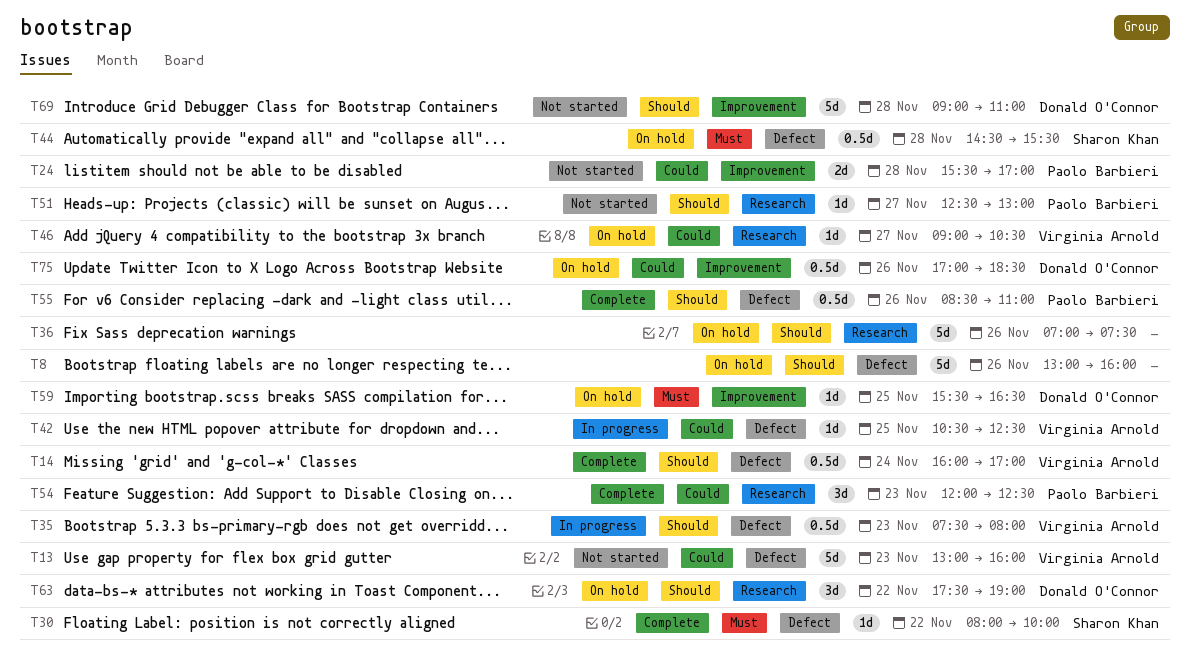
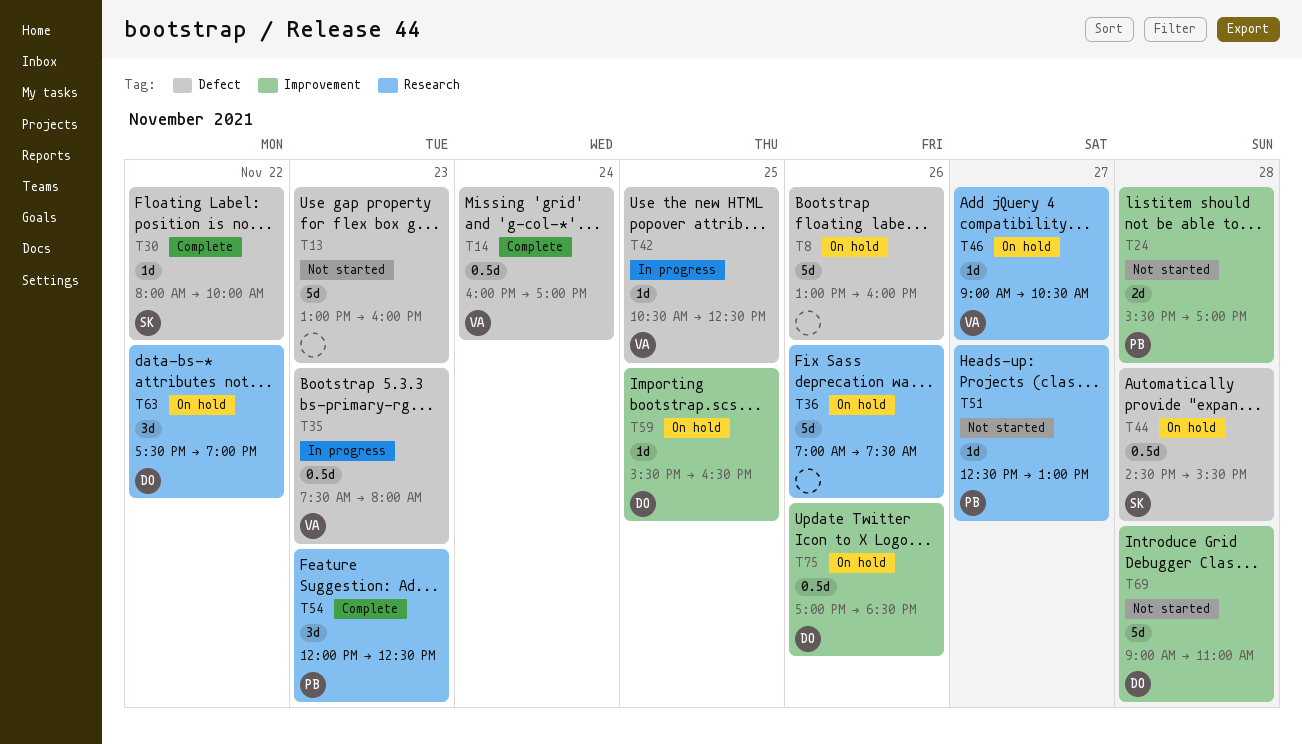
T13, owner: Virginia Arnold -> none
T55: present -> none

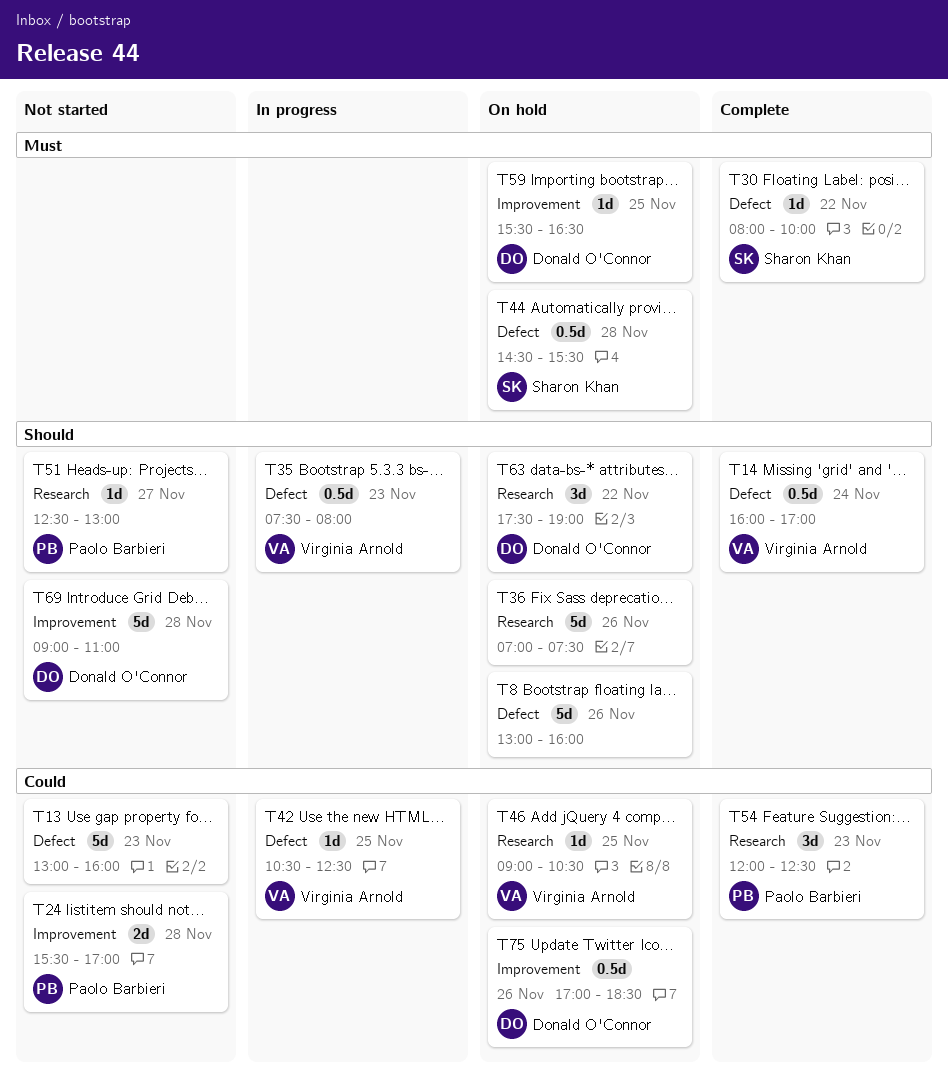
T46, day: Nov 27 -> Nov 25

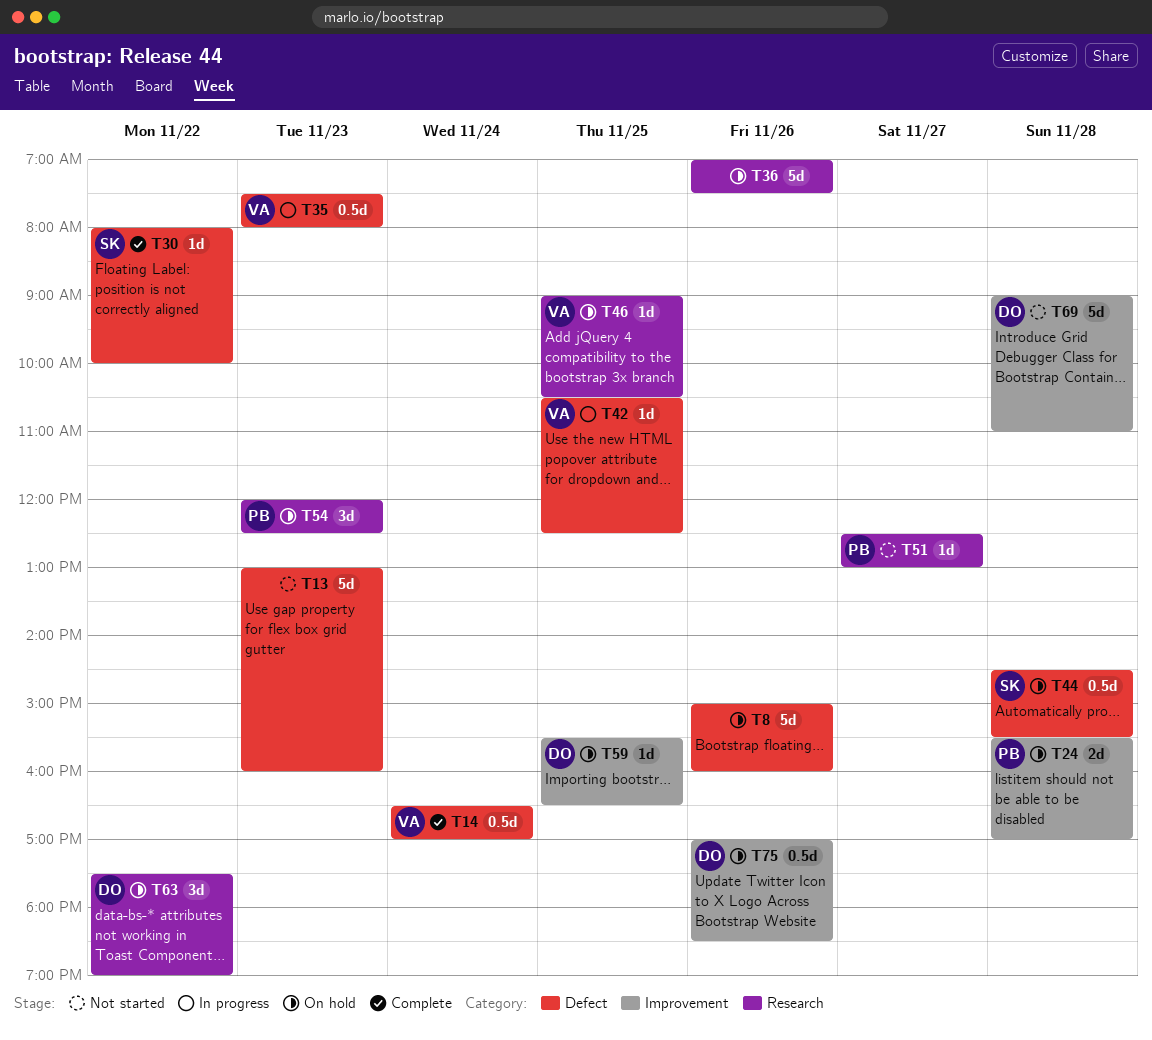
T8, begins: 13:00 -> 15:00
T14, begins: 16:00 -> 16:30
T24, status: Not started -> On hold
T54, status: Complete -> On hold

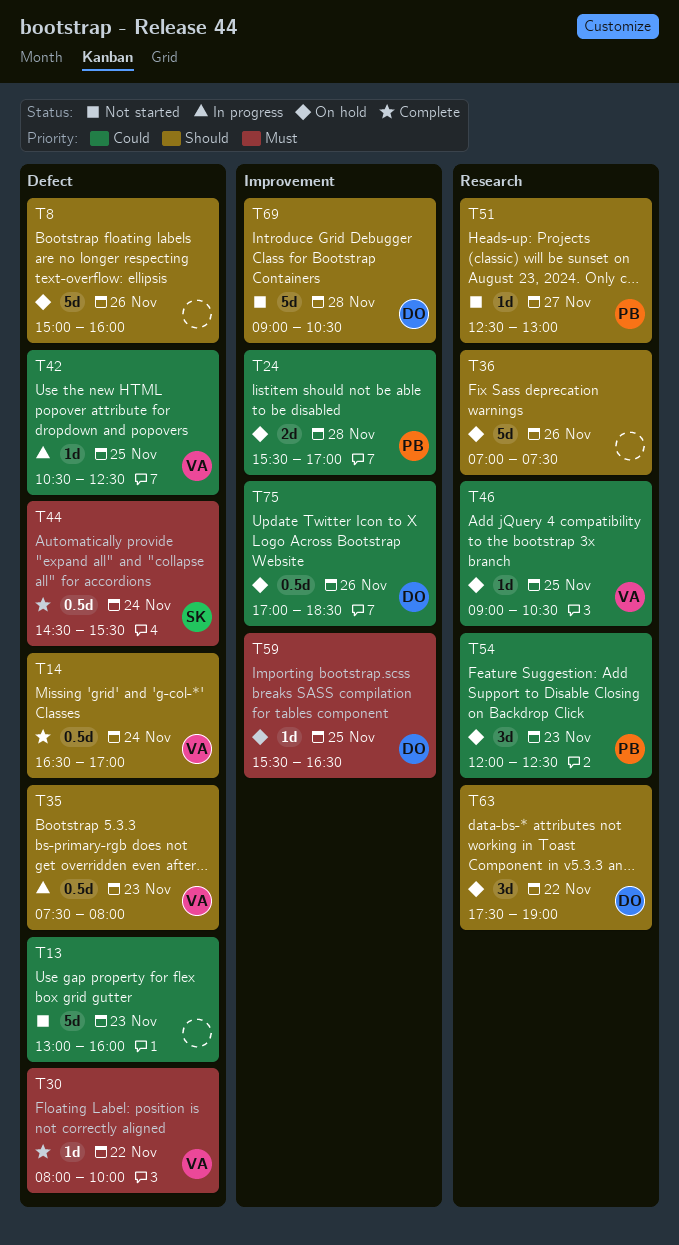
T30, owner: SK -> VA
T44, status: On hold -> Complete
T44, day: Nov 28 -> Nov 24
T69, ends: 11:00 -> 10:30

